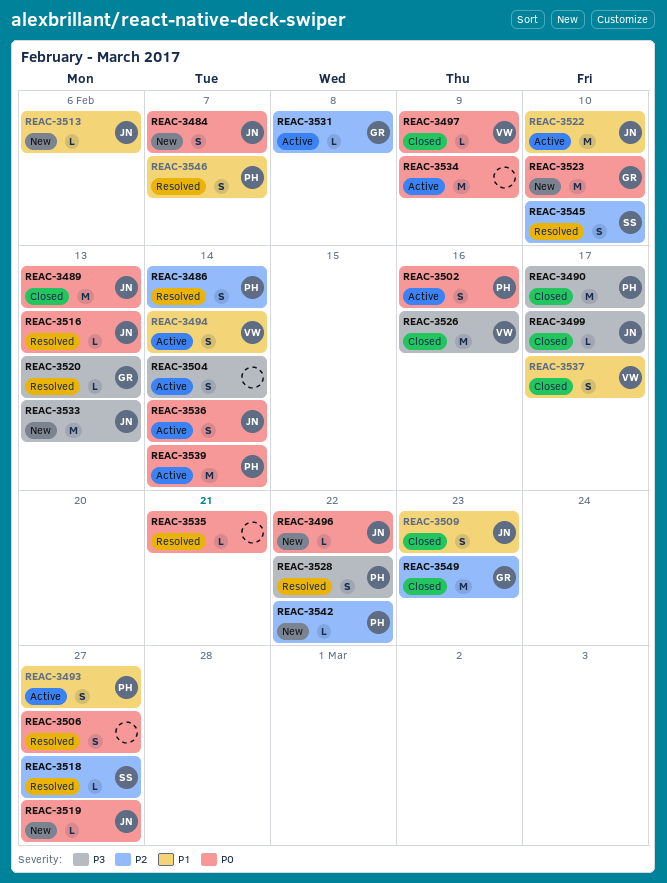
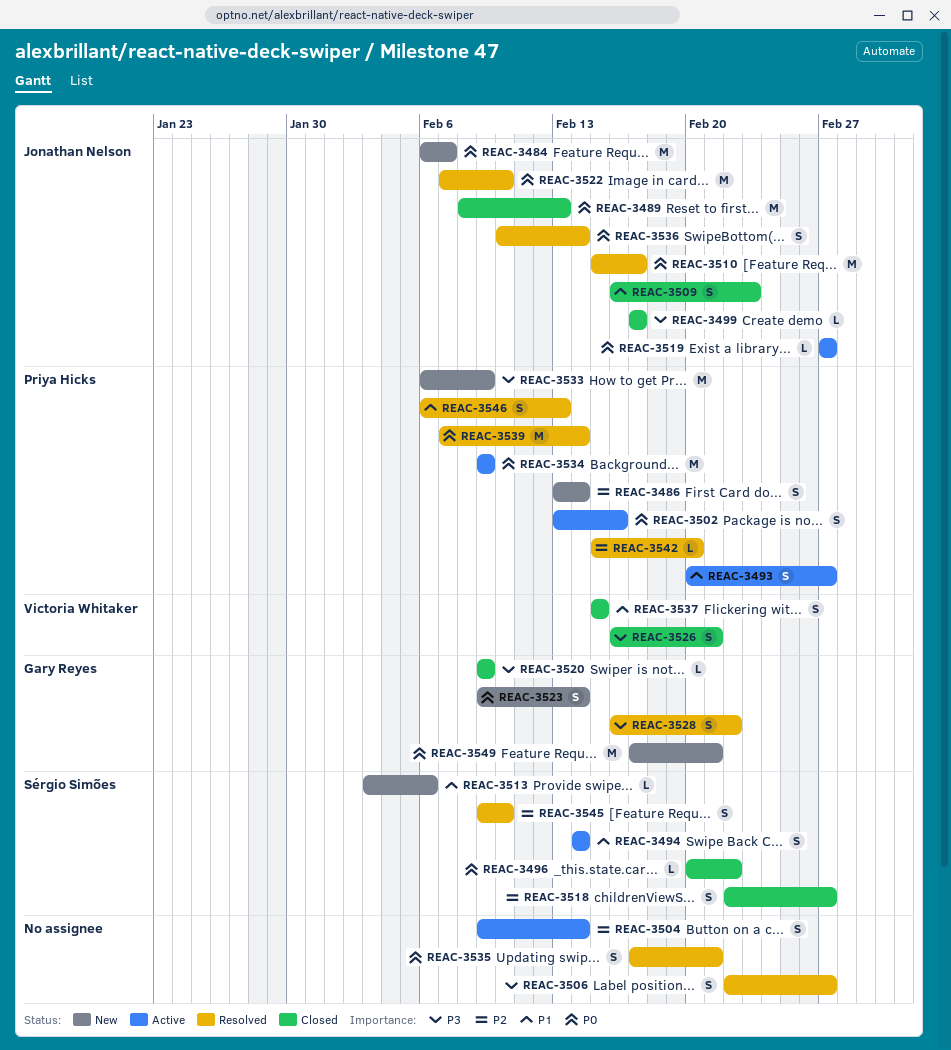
REAC-3484, estimate: S -> M
REAC-3486, status: Resolved -> New
REAC-3490: present -> none
REAC-3494, owner: Victoria Whitaker -> Sérgio Simões
REAC-3496, status: New -> Closed
REAC-3496, owner: Jonathan Nelson -> Sérgio Simões
REAC-3497: present -> none
REAC-3504, priority: P3 -> P2
REAC-3506, priority: P0 -> P3
REAC-3510: none -> present
REAC-3513, owner: Jonathan Nelson -> Sérgio Simões
REAC-3516: present -> none
REAC-3518, status: Resolved -> Closed
REAC-3518, estimate: L -> S
REAC-3519, status: New -> Active
REAC-3520, status: Resolved -> Closed
REAC-3520, due: Feb 13 -> Feb 9
REAC-3522, status: Active -> Resolved
REAC-3522, priority: P1 -> P0
REAC-3523, estimate: M -> S
REAC-3523, due: Feb 10 -> Feb 14
REAC-3526, estimate: M -> S
REAC-3526, due: Feb 16 -> Feb 21
REAC-3528, owner: Priya Hicks -> Gary Reyes
REAC-3531: present -> none
REAC-3533, owner: Jonathan Nelson -> Priya Hicks
REAC-3533, due: Feb 13 -> Feb 9
REAC-3534, owner: none -> Priya Hicks
REAC-3535, estimate: L -> S
REAC-3536, status: Active -> Resolved
REAC-3537, due: Feb 17 -> Feb 15
REAC-3539, status: Active -> Resolved
REAC-3542, status: New -> Resolved
REAC-3542, due: Feb 22 -> Feb 20
REAC-3546, due: Feb 7 -> Feb 13
REAC-3549, status: Closed -> New
REAC-3549, priority: P2 -> P0
REAC-3549, due: Feb 23 -> Feb 21

